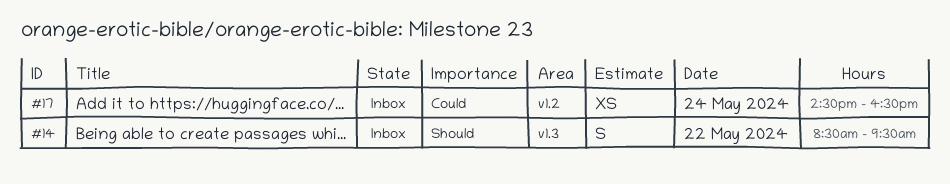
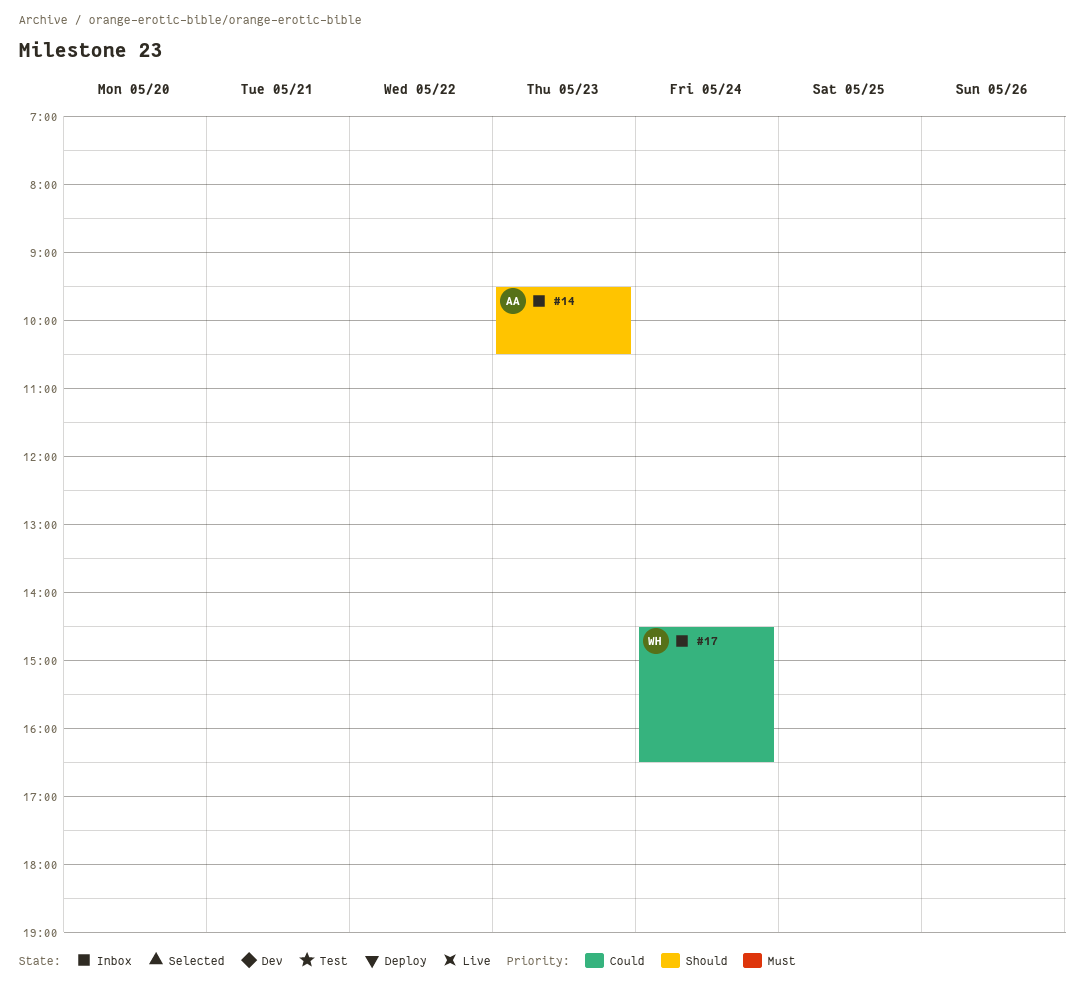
#14, day: May 22 -> May 23
#14, begins: 08:30 -> 09:30
#14, ends: 09:30 -> 10:30

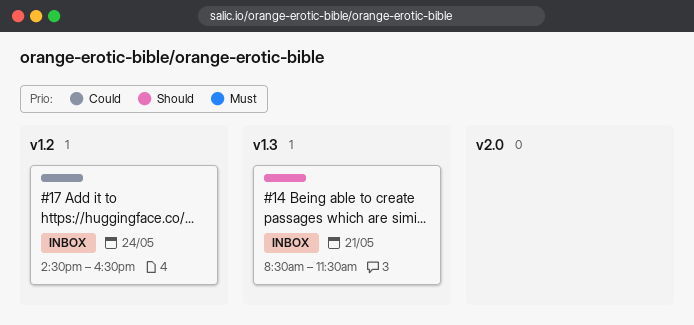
#14, day: May 23 -> May 21
#14, begins: 09:30 -> 08:30
#14, ends: 10:30 -> 11:30

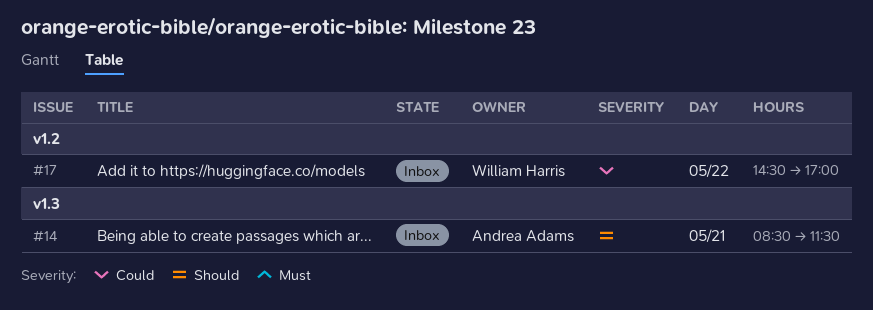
#17, day: May 24 -> May 22
#17, ends: 16:30 -> 17:00

